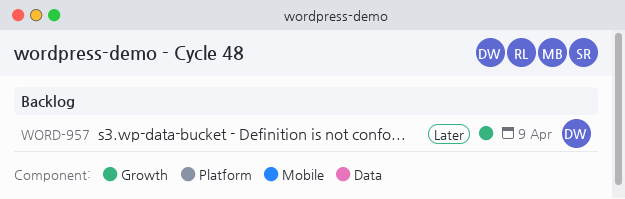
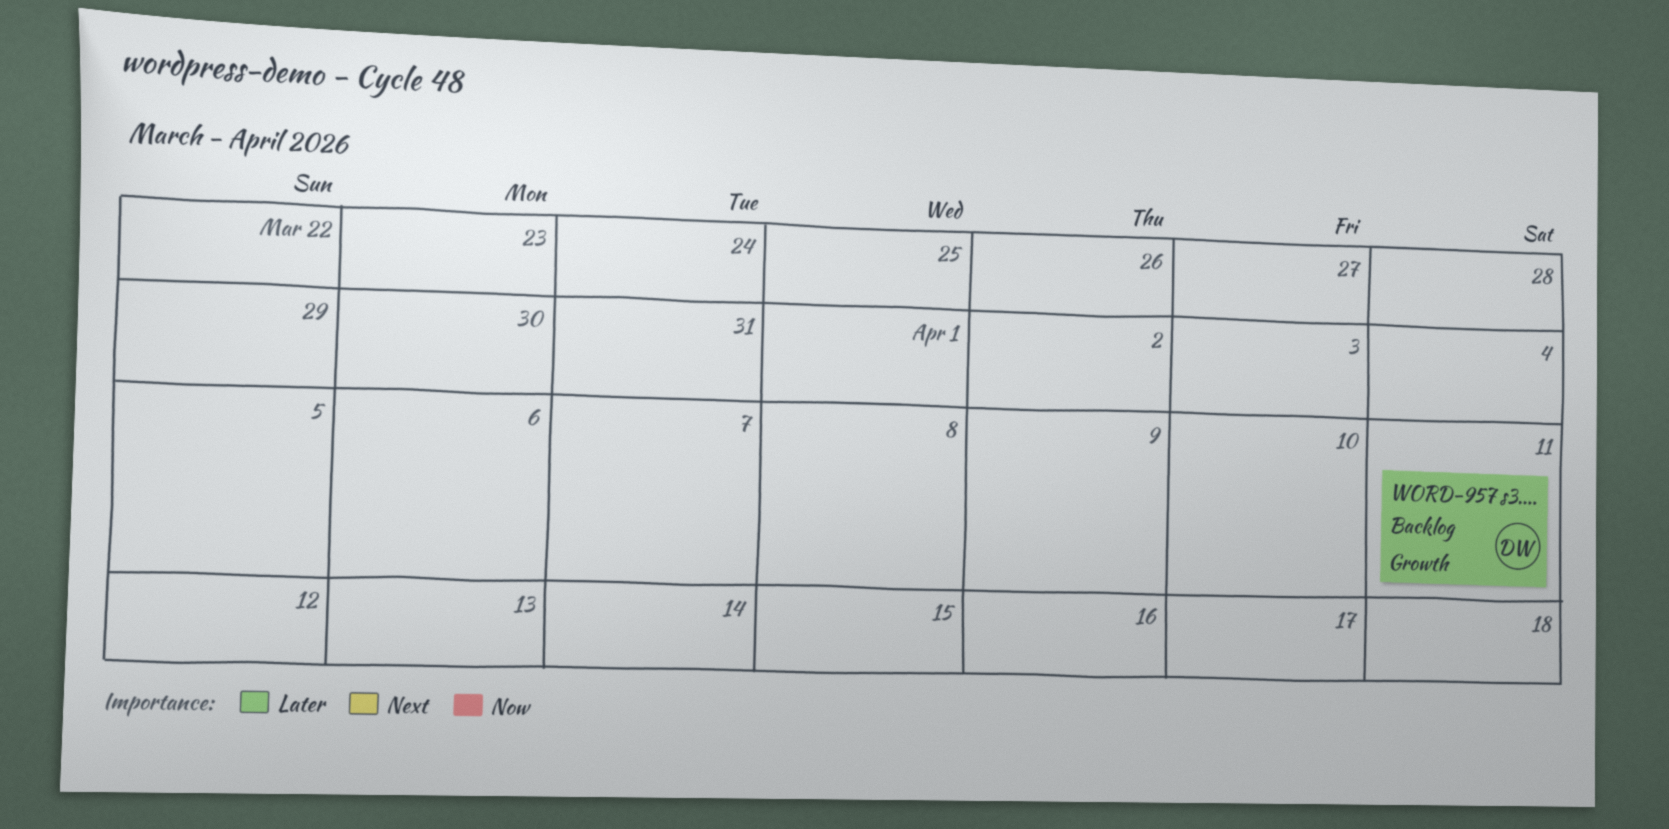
WORD-957, due: Apr 9 -> Apr 11

